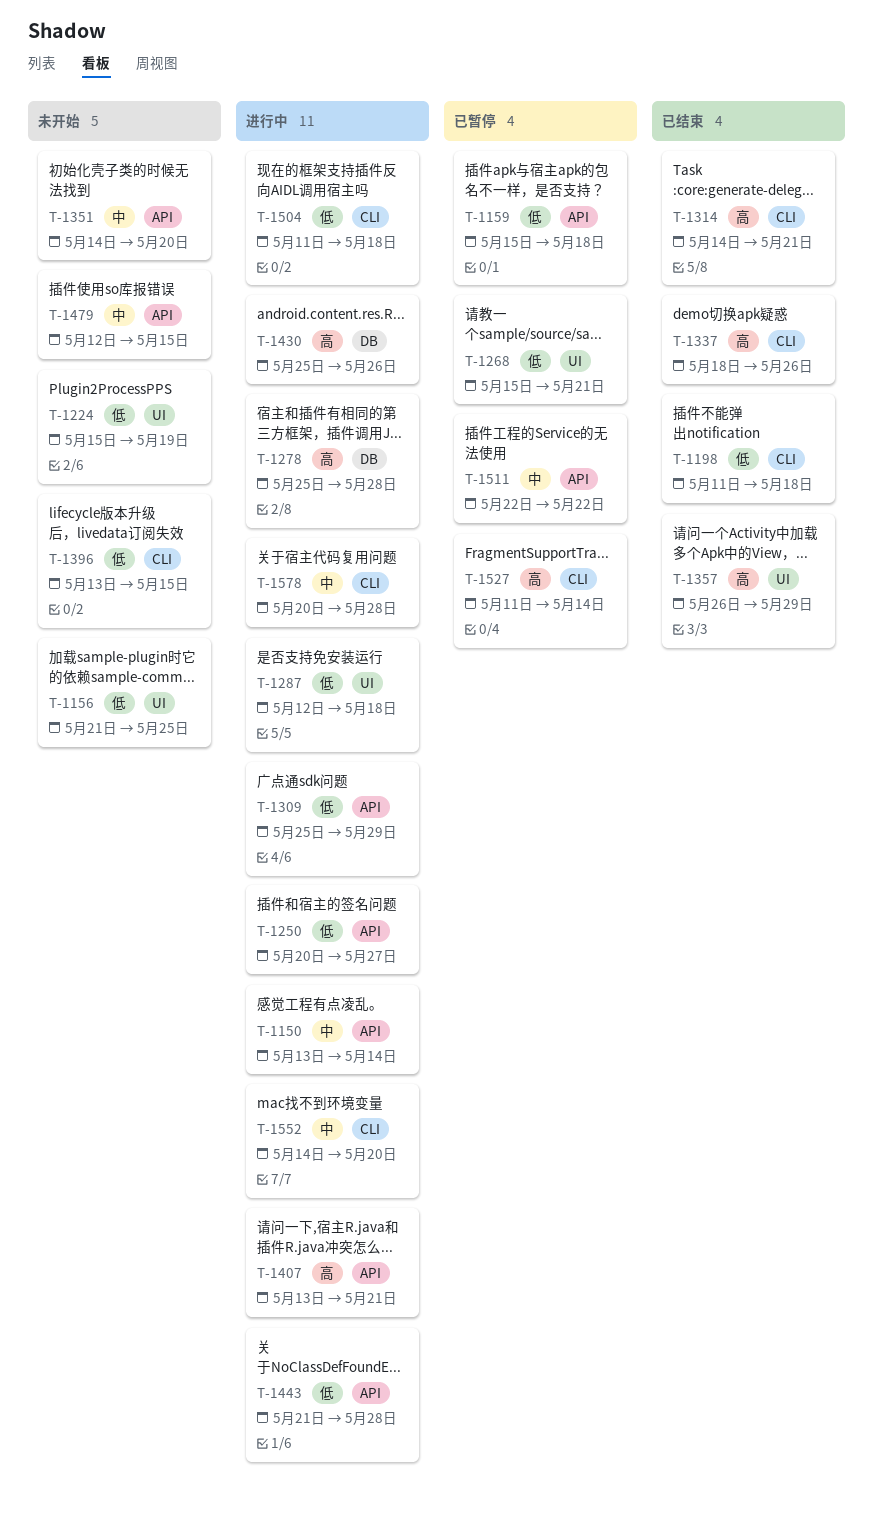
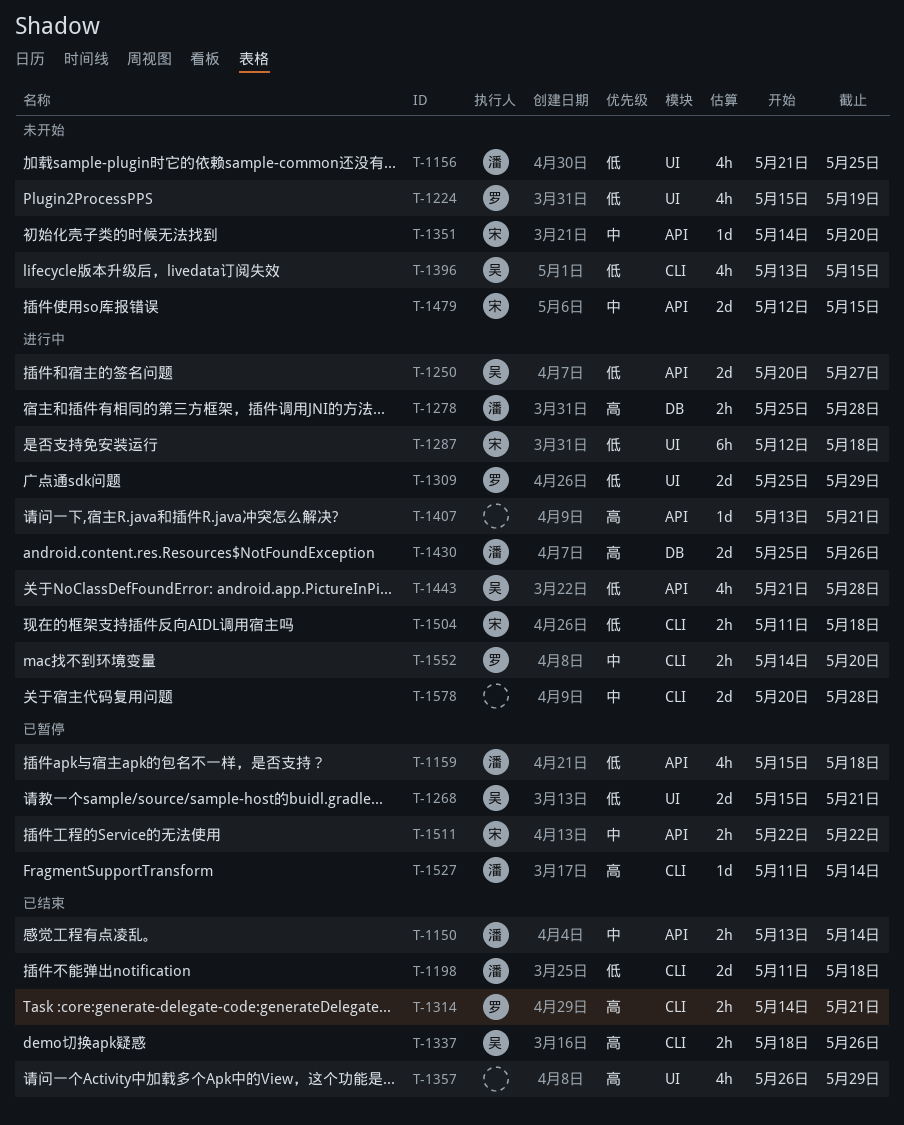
T-1150, status: 进行中 -> 已结束
T-1309, label: API -> UI

